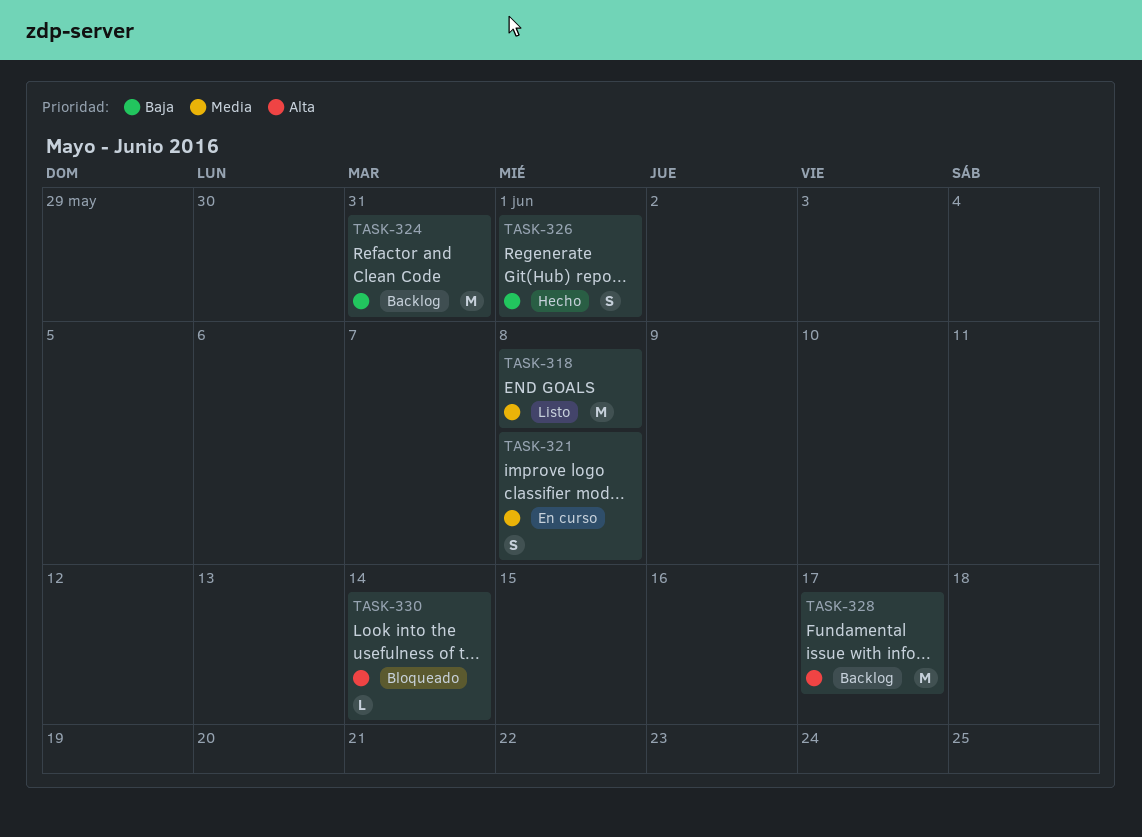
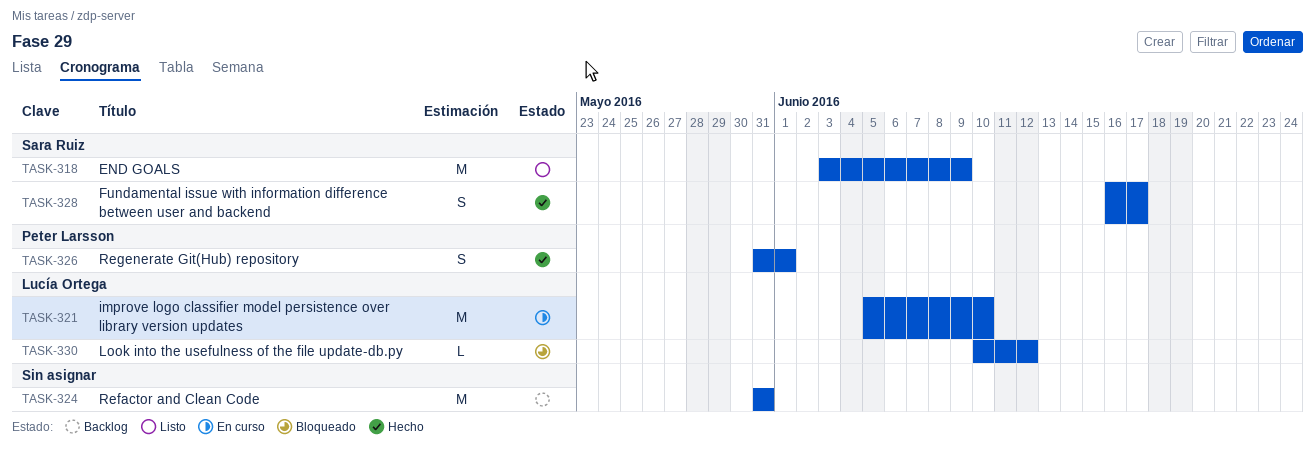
TASK-318, due: Jun 8 -> Jun 9
TASK-321, estimate: S -> M
TASK-321, due: Jun 8 -> Jun 10
TASK-328, status: Backlog -> Hecho
TASK-328, estimate: M -> S
TASK-330, due: Jun 14 -> Jun 12

